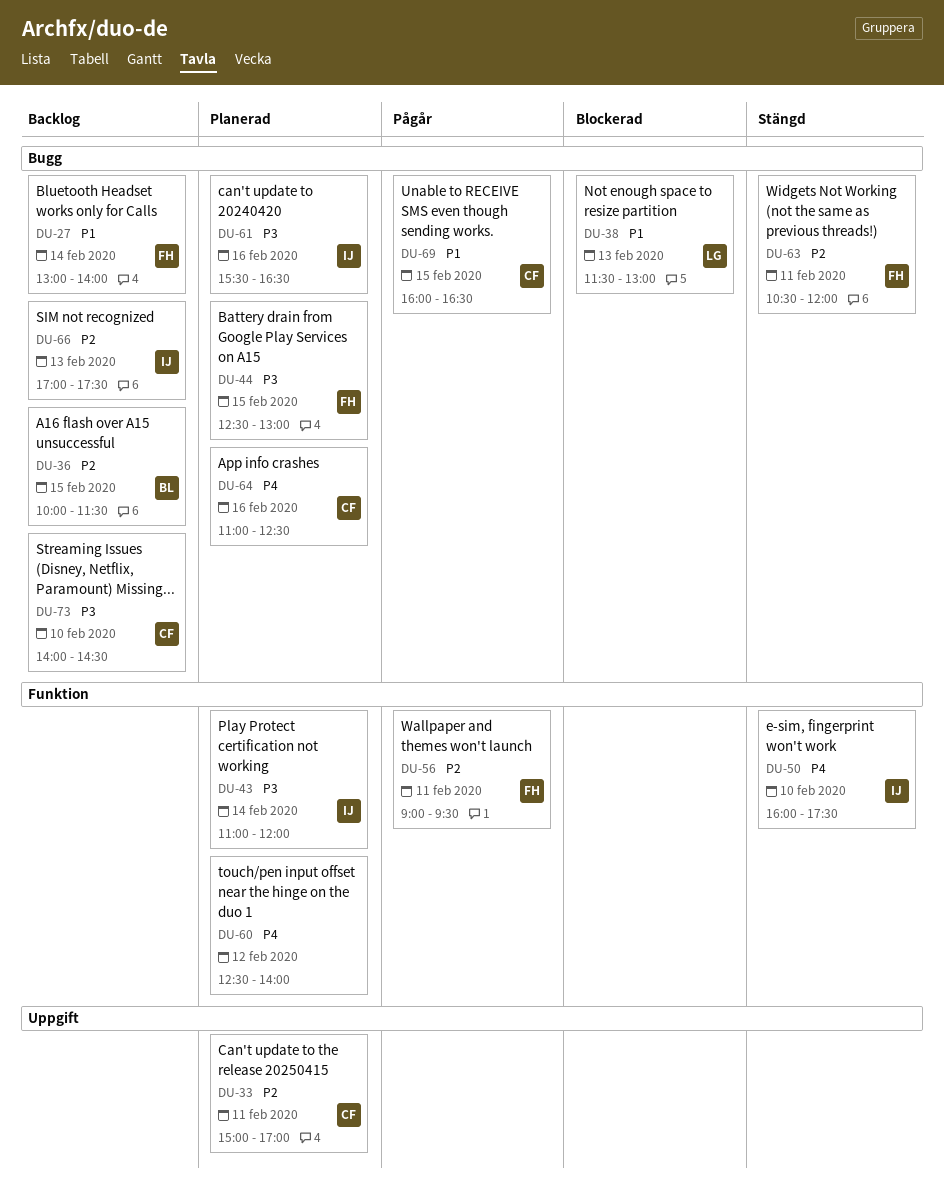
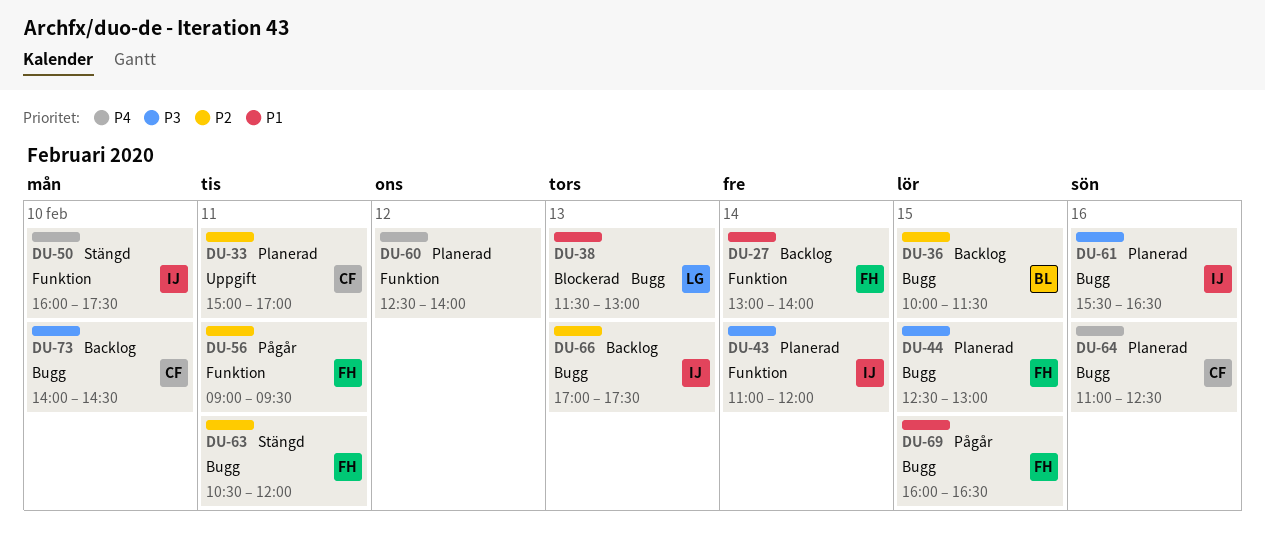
DU-27, label: Bugg -> Funktion
DU-69, owner: CF -> FH

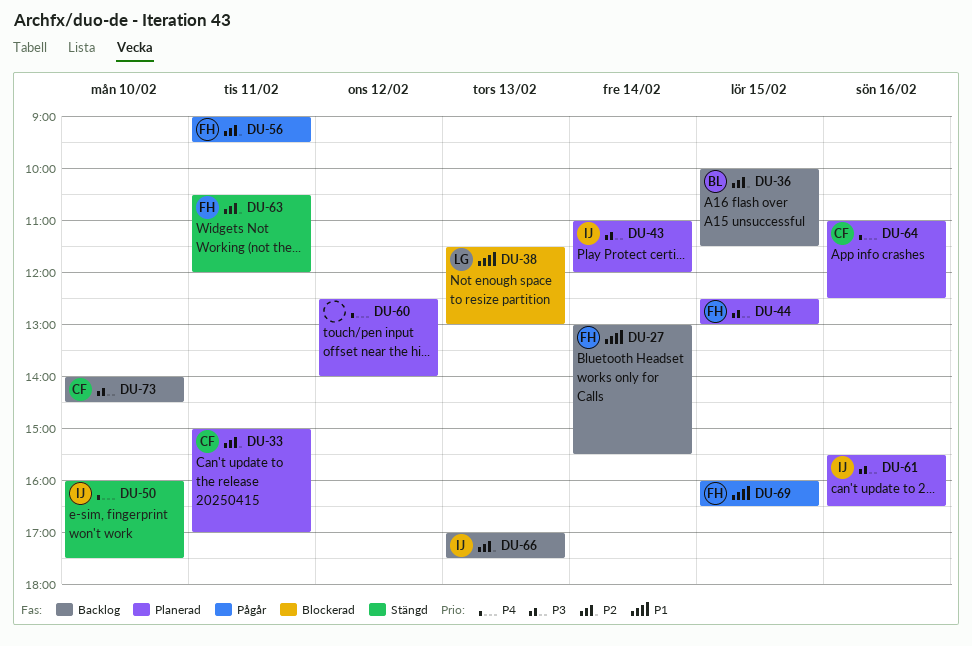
DU-27, ends: 14:00 -> 15:30

